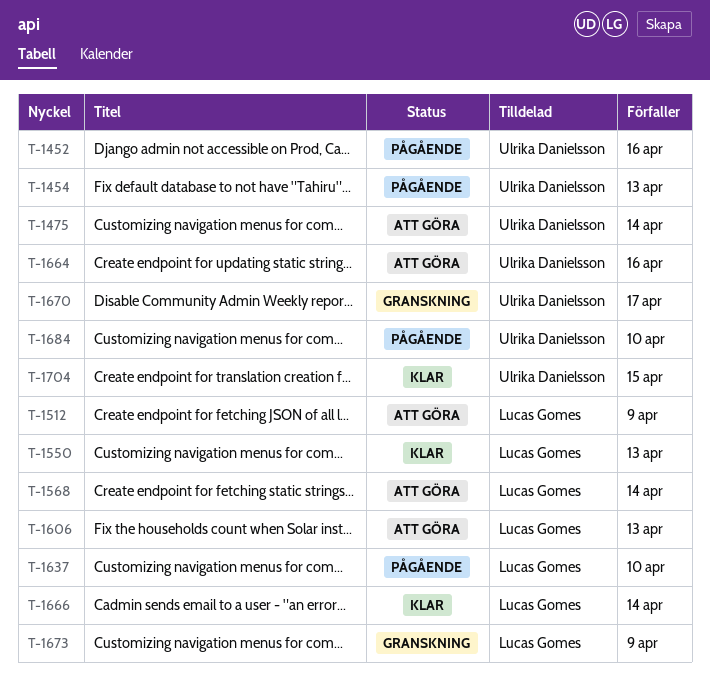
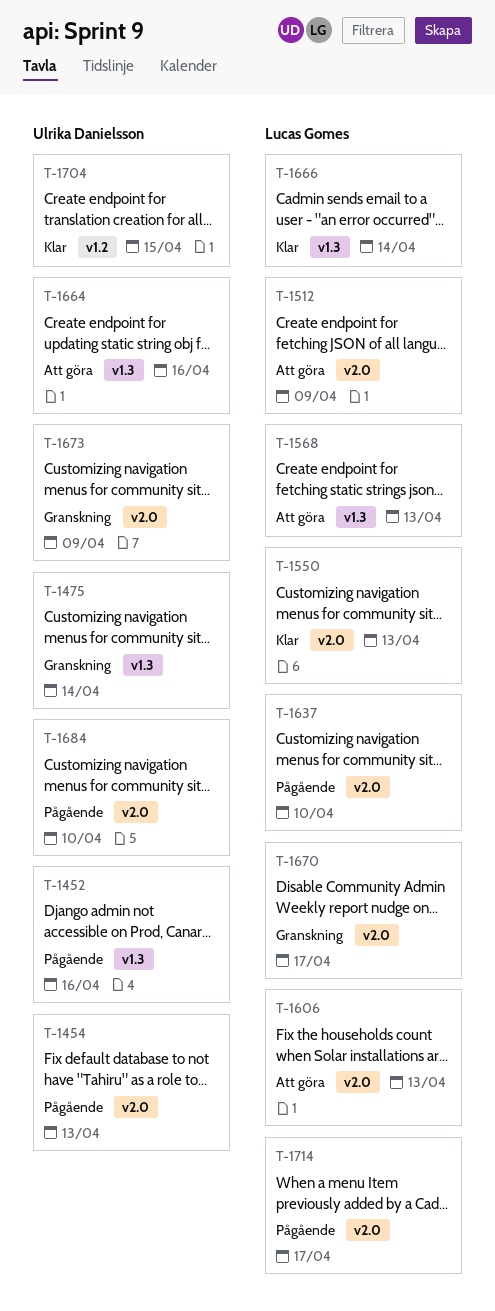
T-1475, status: Att göra -> Granskning
T-1568, due: Apr 14 -> Apr 13
T-1670, owner: Ulrika Danielsson -> Lucas Gomes
T-1673, owner: Lucas Gomes -> Ulrika Danielsson
T-1714: none -> present

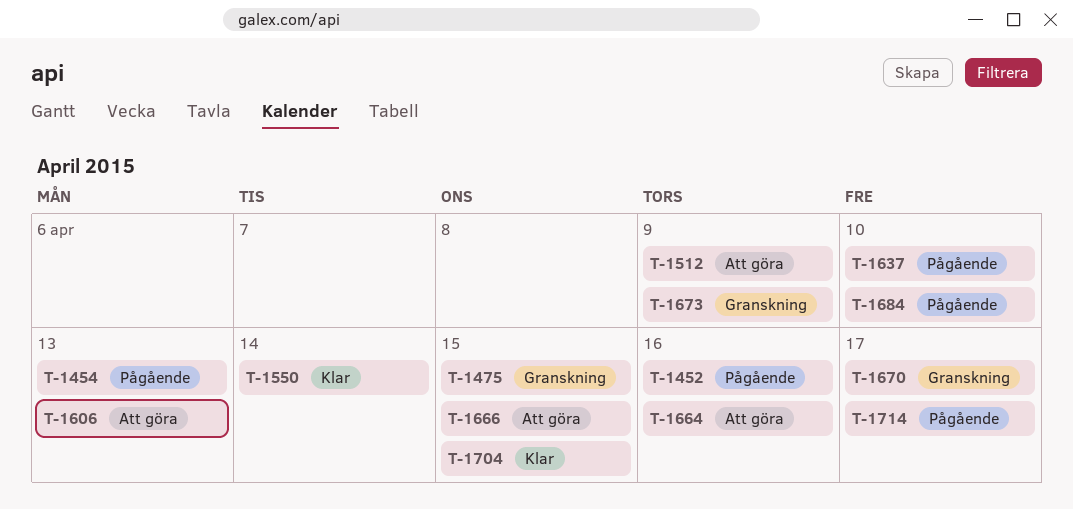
T-1475, due: Apr 14 -> Apr 15
T-1550, due: Apr 13 -> Apr 14
T-1568: present -> none
T-1666, status: Klar -> Att göra
T-1666, due: Apr 14 -> Apr 15

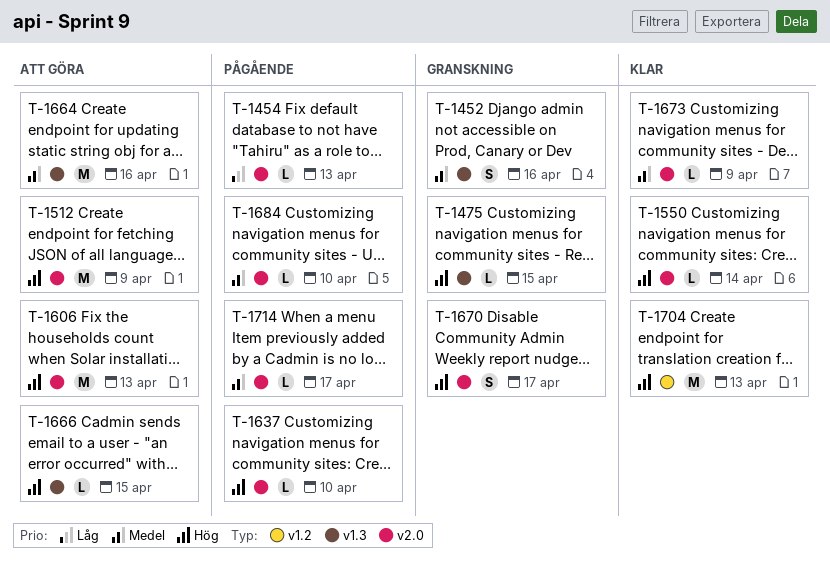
T-1452, status: Pågående -> Granskning
T-1673, status: Granskning -> Klar
T-1704, due: Apr 15 -> Apr 13

